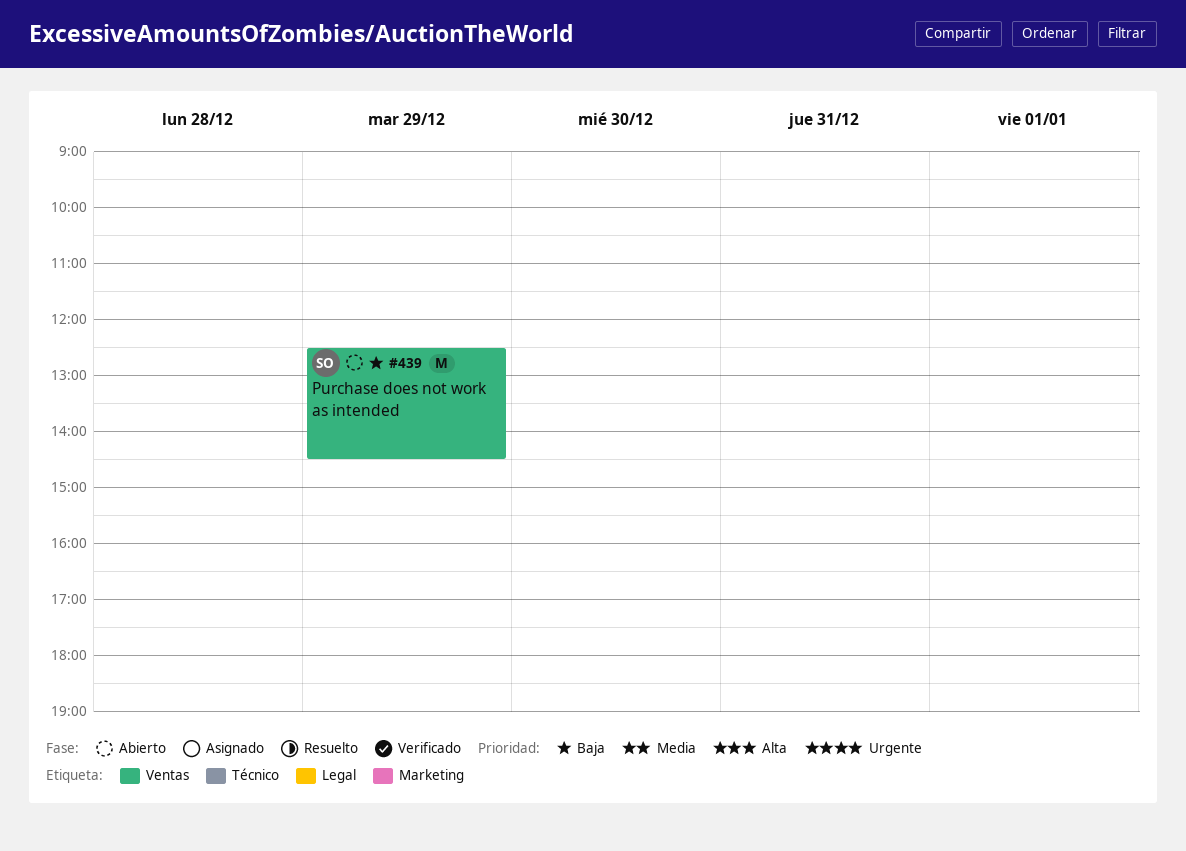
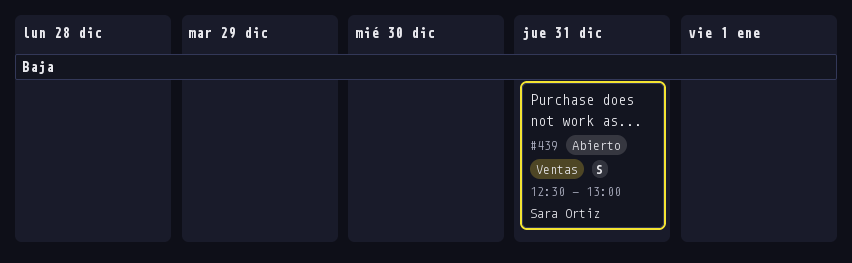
#439, estimate: M -> S
#439, day: Dec 29 -> Dec 31
#439, ends: 14:30 -> 13:00

